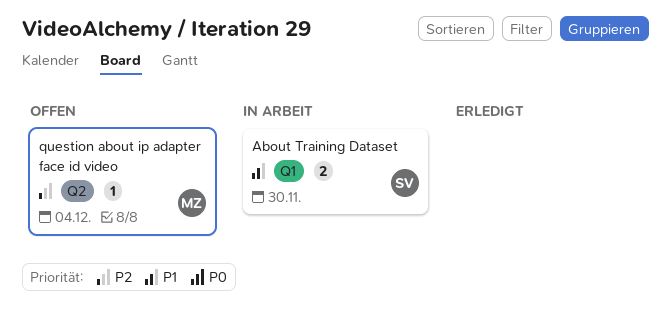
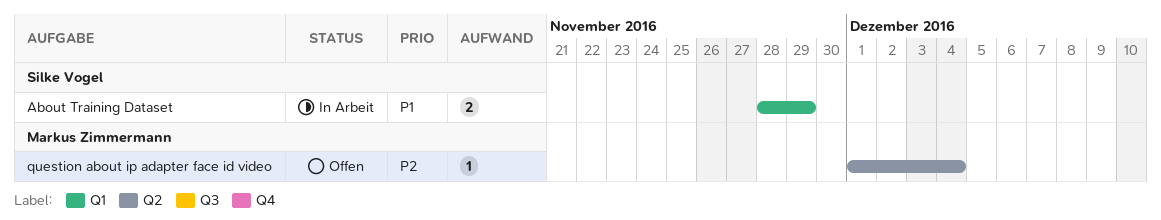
About Training Dataset, due: Nov 30 -> Nov 29

